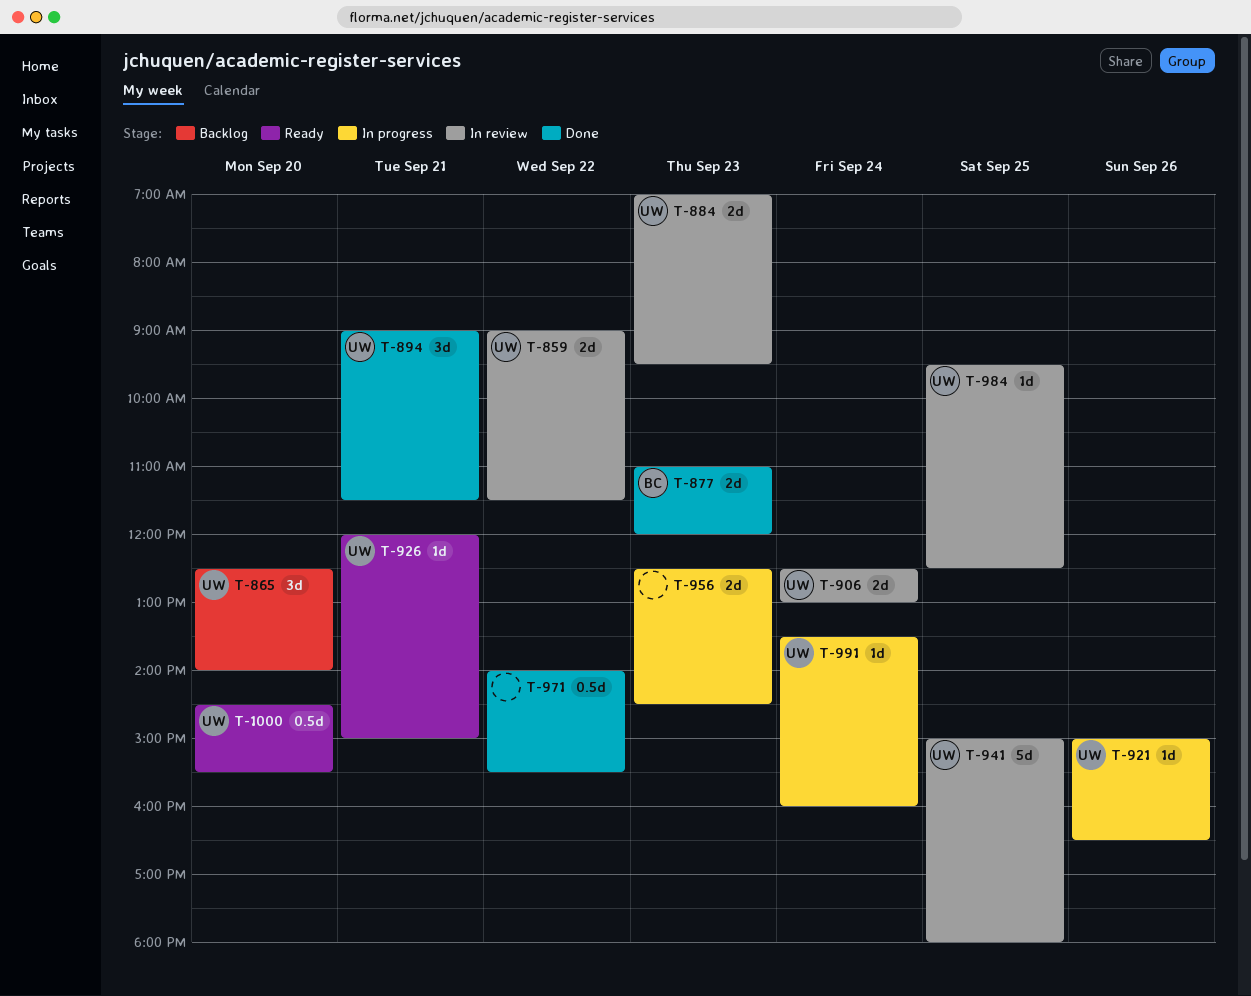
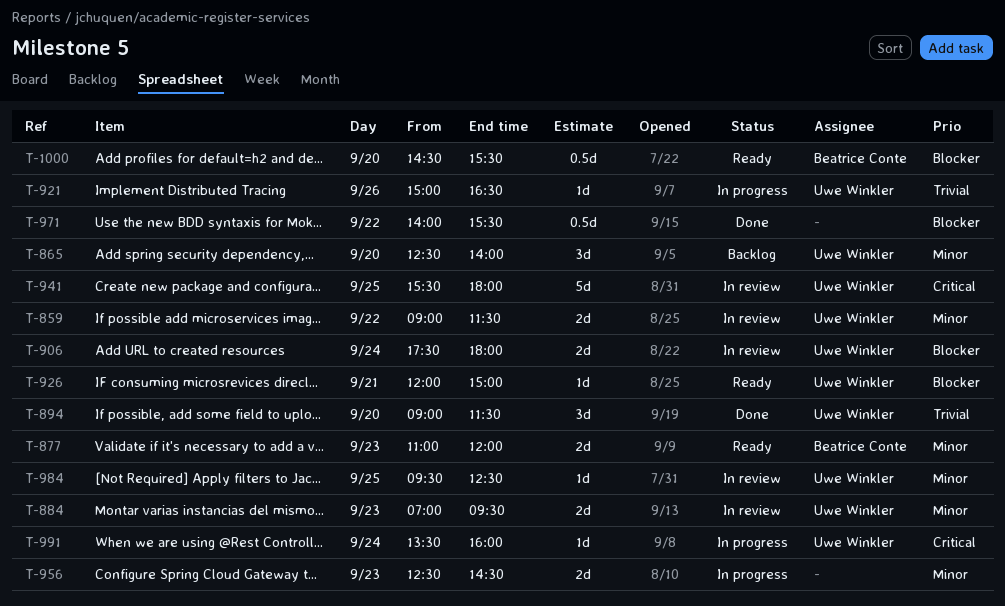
T-877, status: Done -> Ready
T-894, day: Sep 21 -> Sep 20
T-906, begins: 12:30 -> 17:30
T-906, ends: 13:00 -> 18:00
T-941, begins: 15:00 -> 15:30
T-1000, owner: Uwe Winkler -> Beatrice Conte

